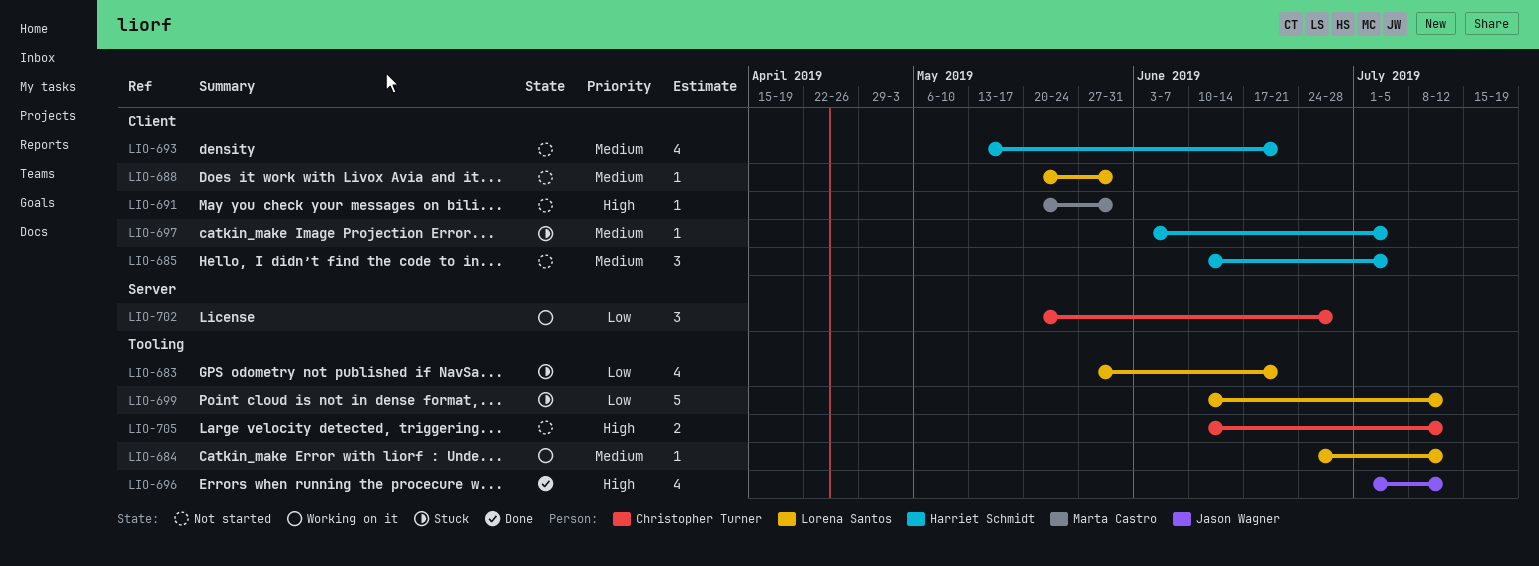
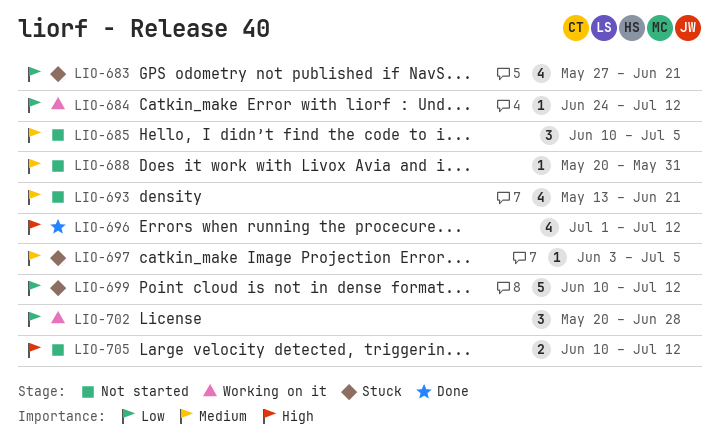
LIO-684, priority: Medium -> Low
LIO-691: present -> none

